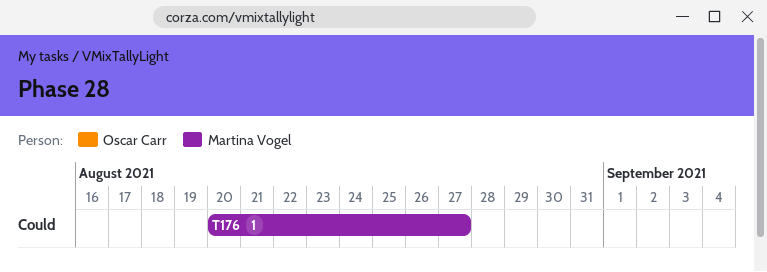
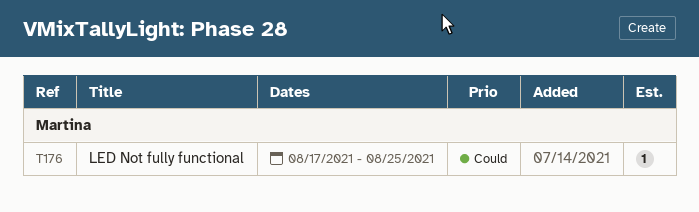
T176, start: Aug 20 -> Aug 17
T176, due: Aug 27 -> Aug 25

